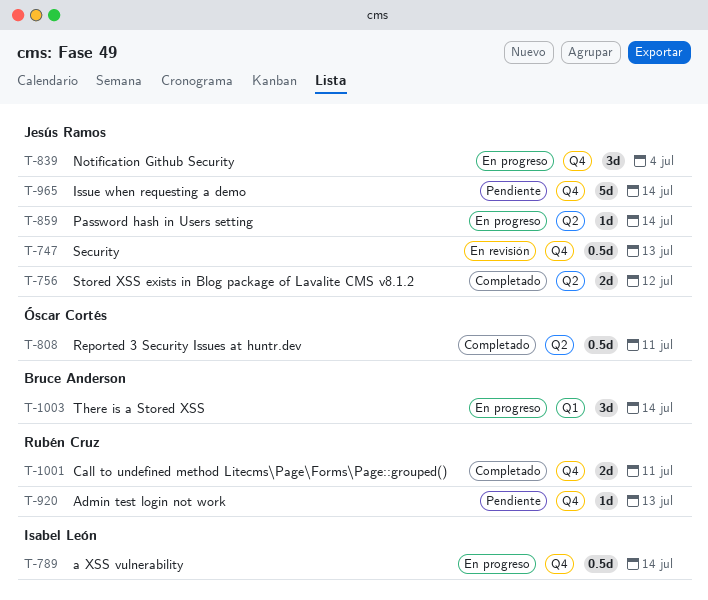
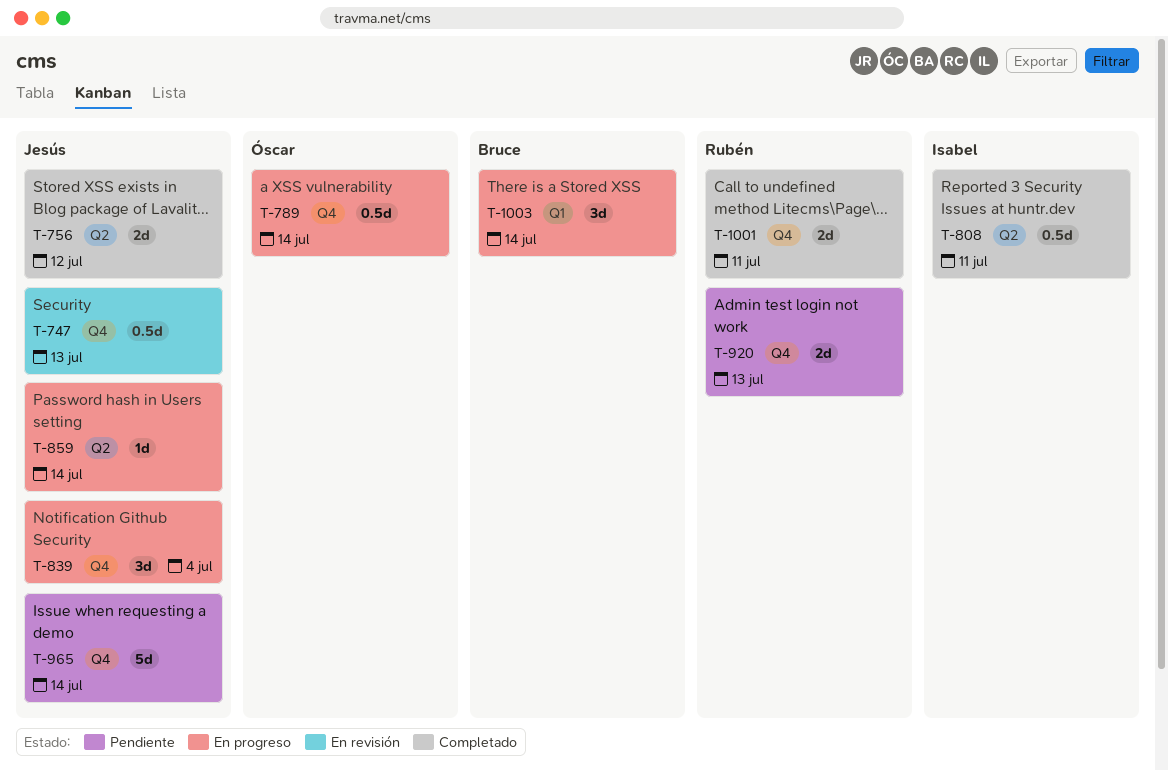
T-789, owner: Isabel León -> Óscar Cortés
T-808, owner: Óscar Cortés -> Isabel León
T-920, estimate: 1d -> 2d

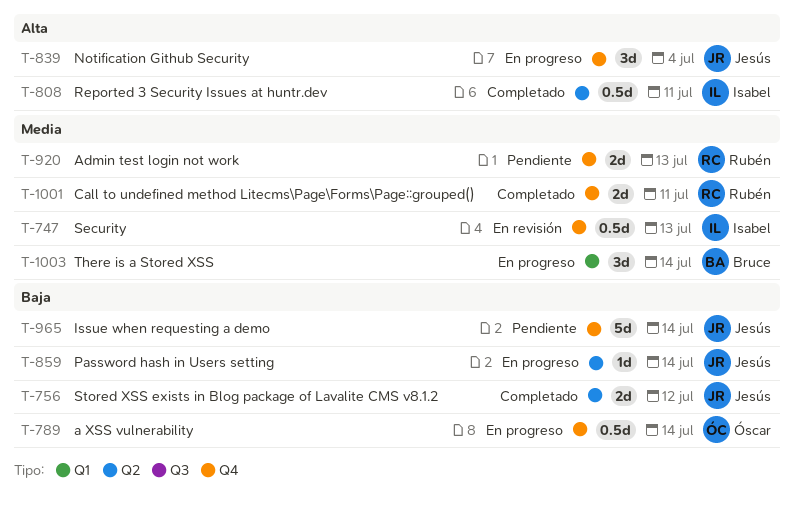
T-747, owner: Jesús -> Isabel

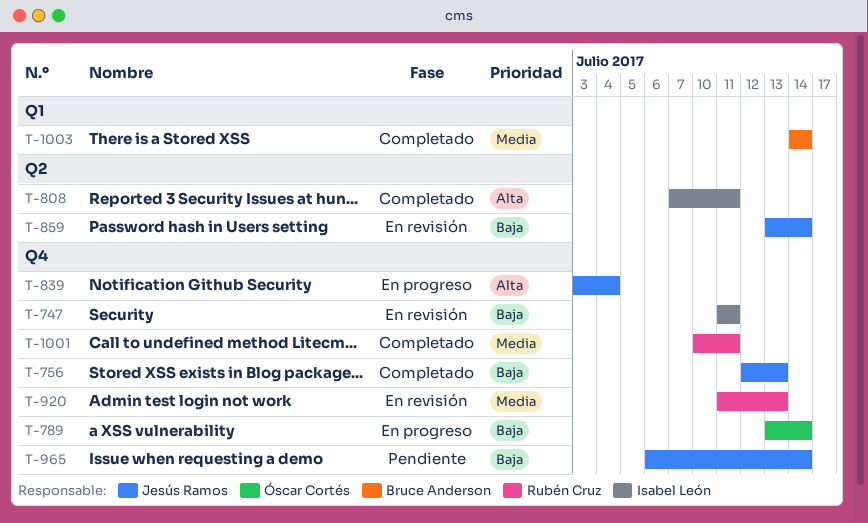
T-747, priority: Media -> Baja
T-747, due: Jul 13 -> Jul 11
T-756, label: Q2 -> Q4
T-756, due: Jul 12 -> Jul 13
T-859, status: En progreso -> En revisión
T-920, status: Pendiente -> En revisión
T-1003, status: En progreso -> Completado

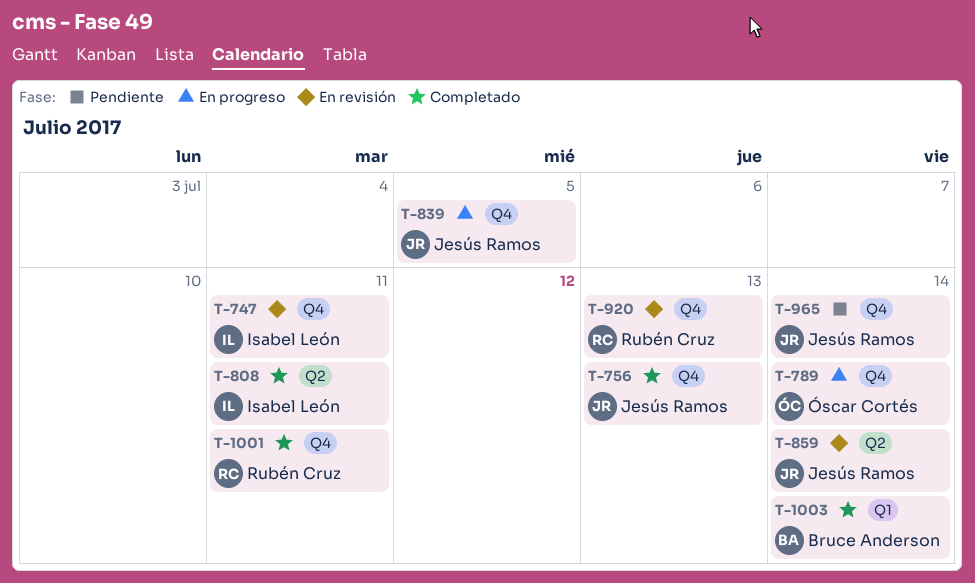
T-839, due: Jul 4 -> Jul 5

